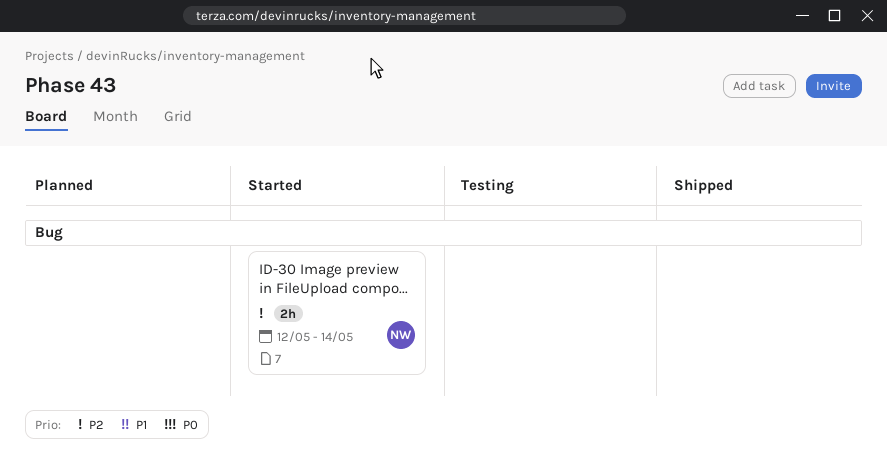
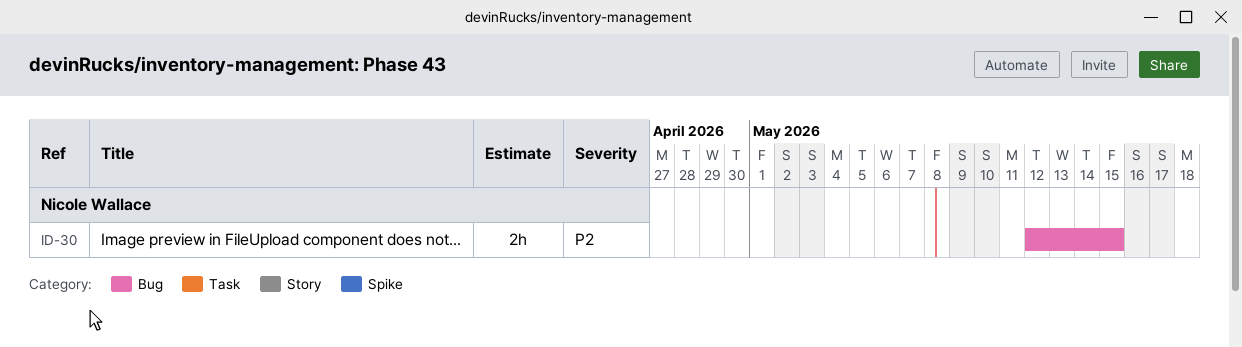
ID-30, due: May 14 -> May 15

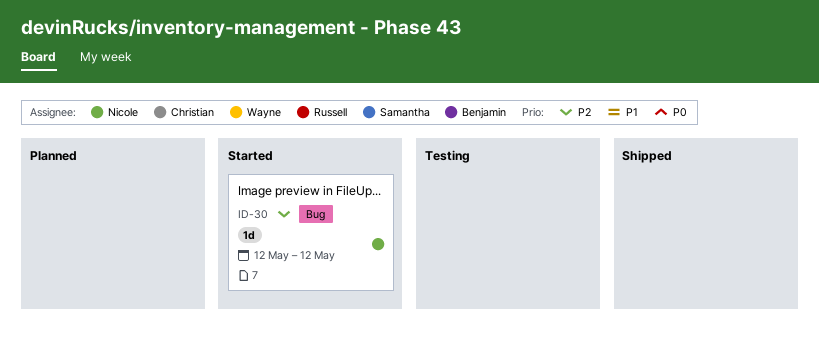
ID-30, estimate: 2h -> 1d
ID-30, due: May 15 -> May 12

